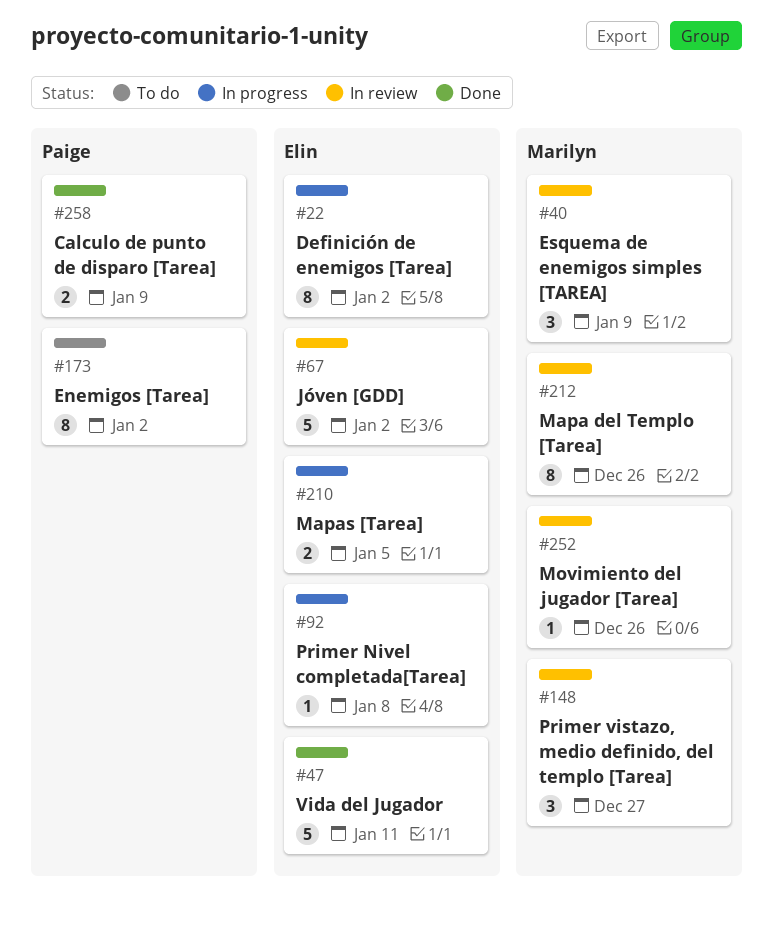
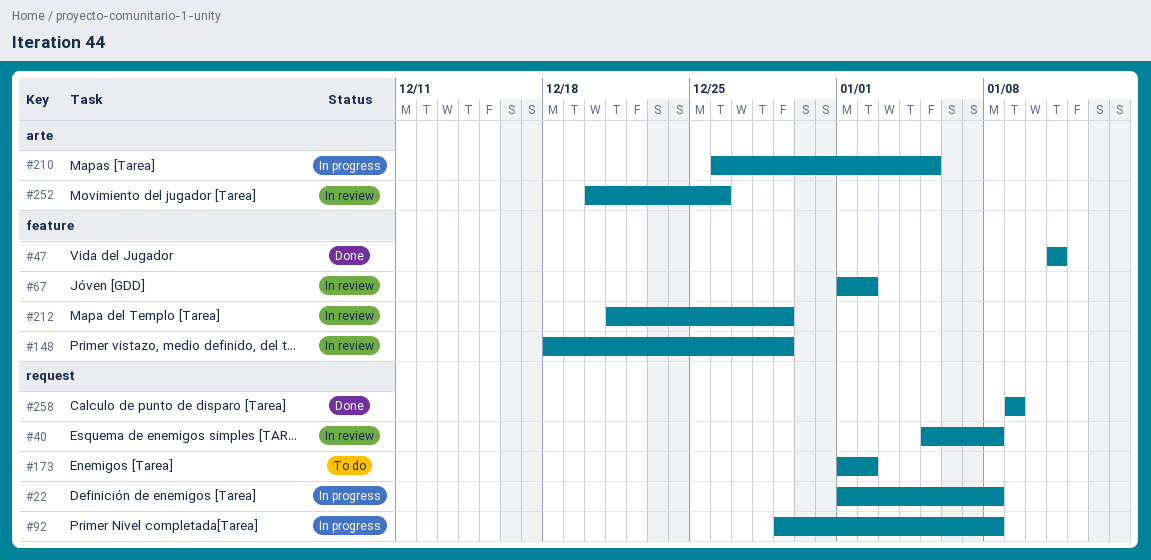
#22, due: Jan 2 -> Jan 8
#40, due: Jan 9 -> Jan 8
#148, due: Dec 27 -> Dec 29
#212, due: Dec 26 -> Dec 29

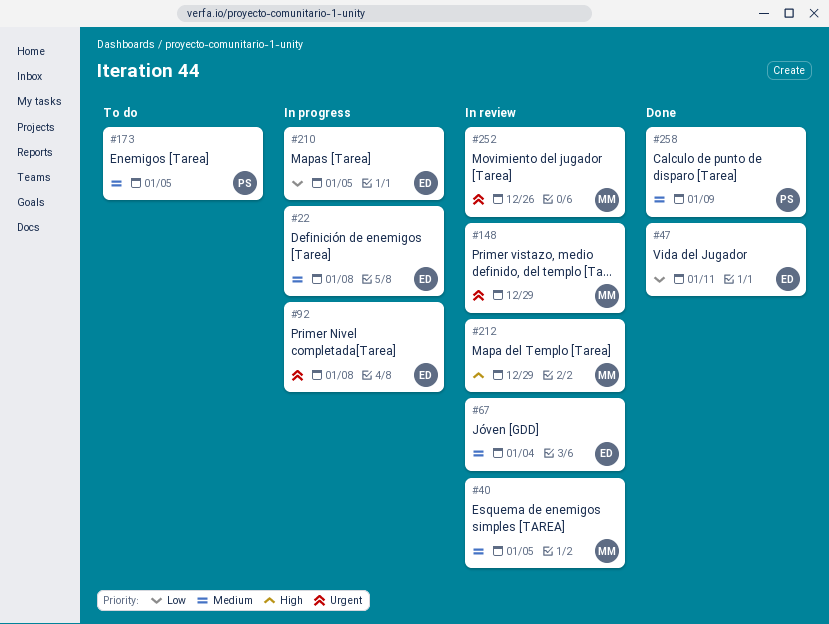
#40, due: Jan 8 -> Jan 5
#67, due: Jan 2 -> Jan 4
#173, due: Jan 2 -> Jan 5

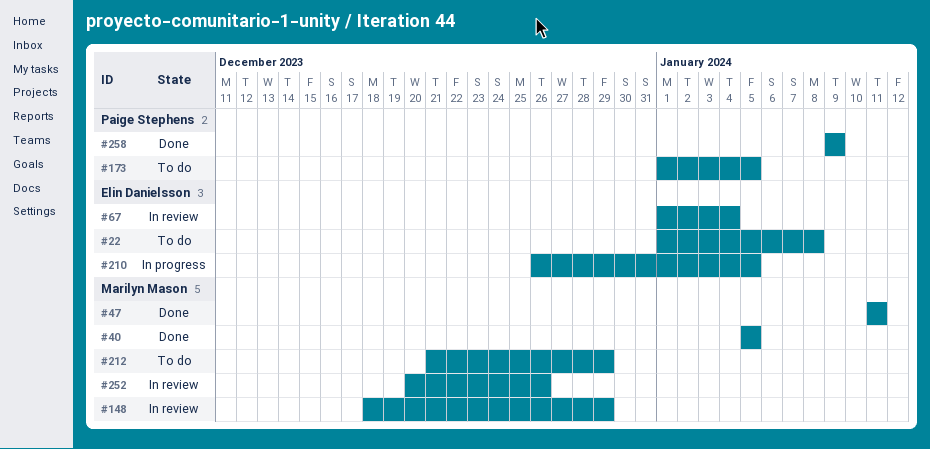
#22, status: In progress -> To do
#40, status: In review -> Done
#47, owner: Elin Danielsson -> Marilyn Mason
#92: present -> none
#212, status: In review -> To do

